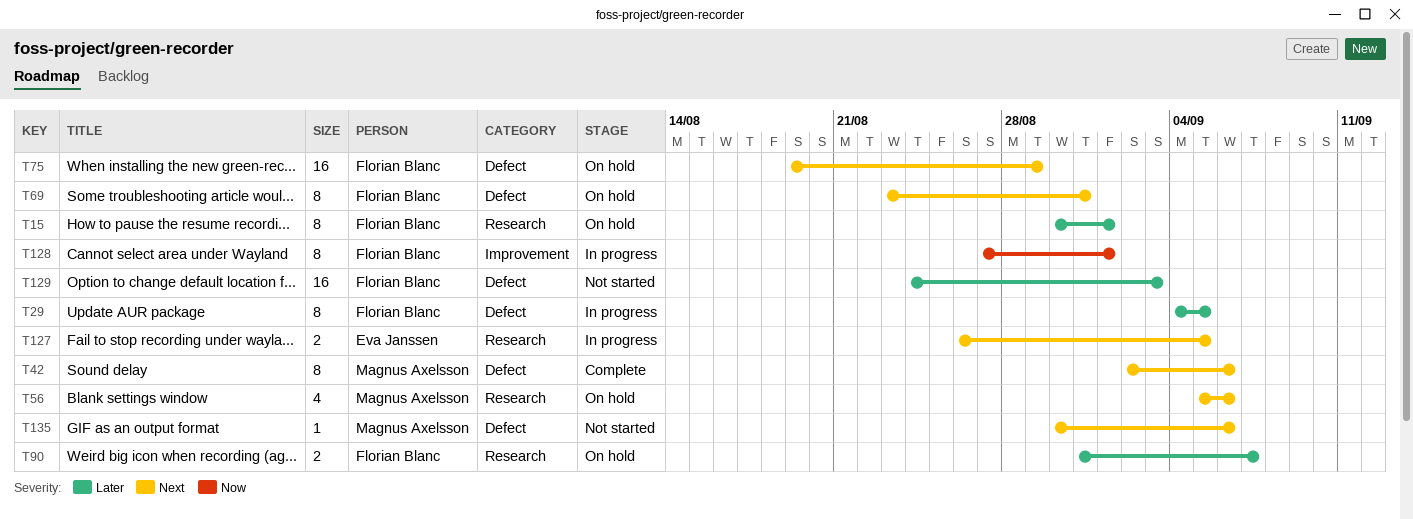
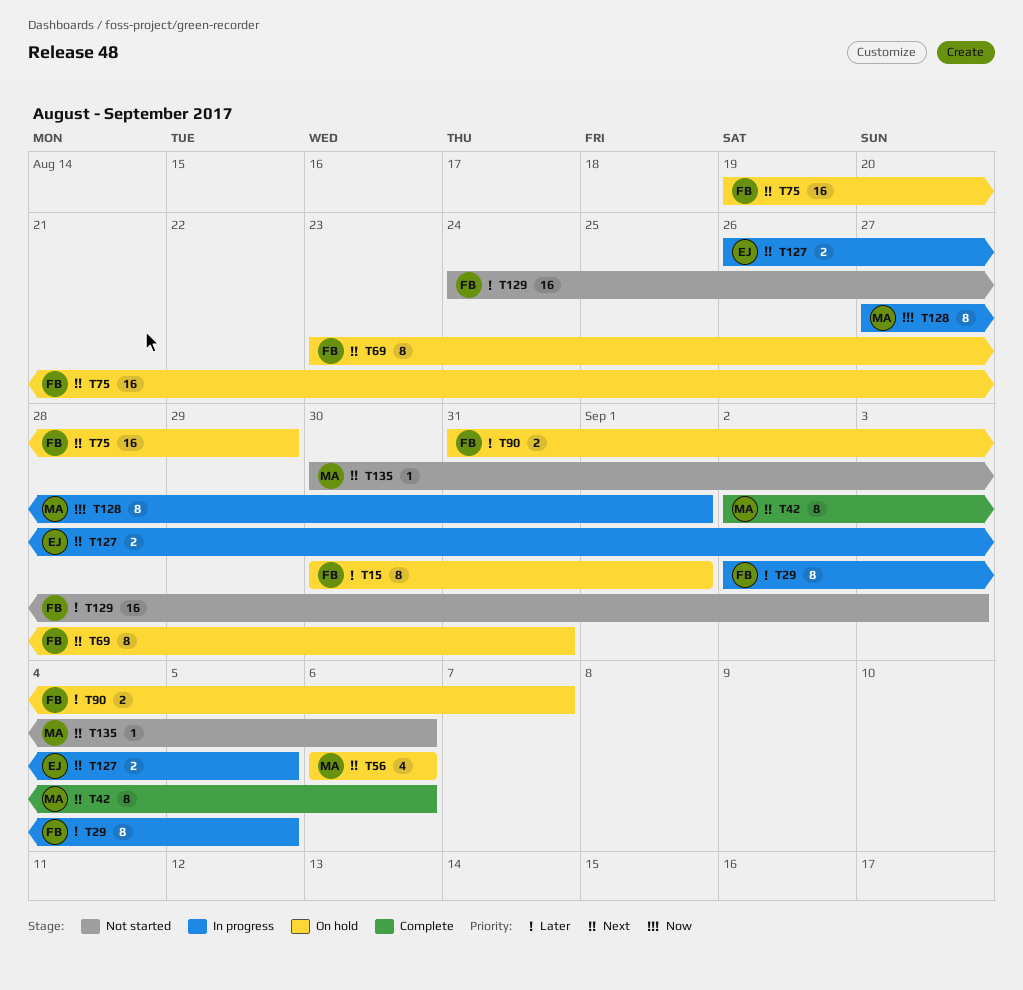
T29, start: Sep 4 -> Sep 2
T56, start: Sep 5 -> Sep 6
T128, owner: Florian Blanc -> Magnus Axelsson

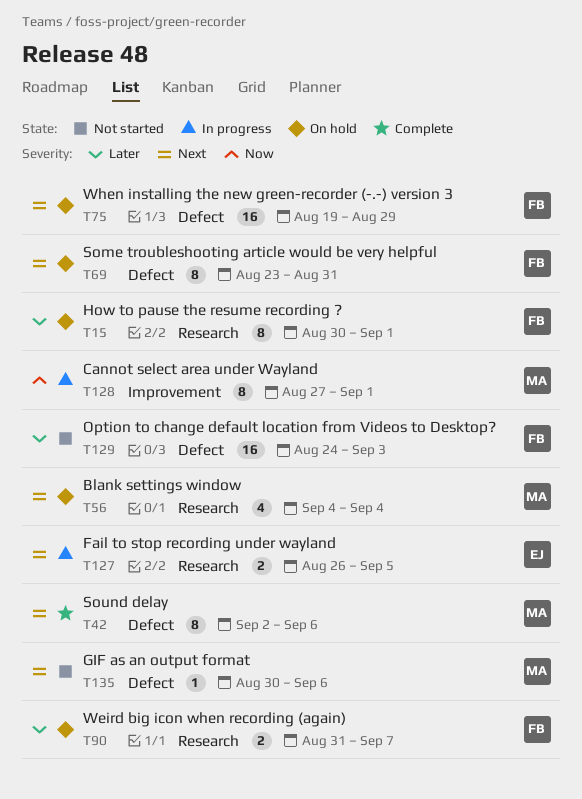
T29: present -> none
T56, start: Sep 6 -> Sep 4
T56, due: Sep 6 -> Sep 4

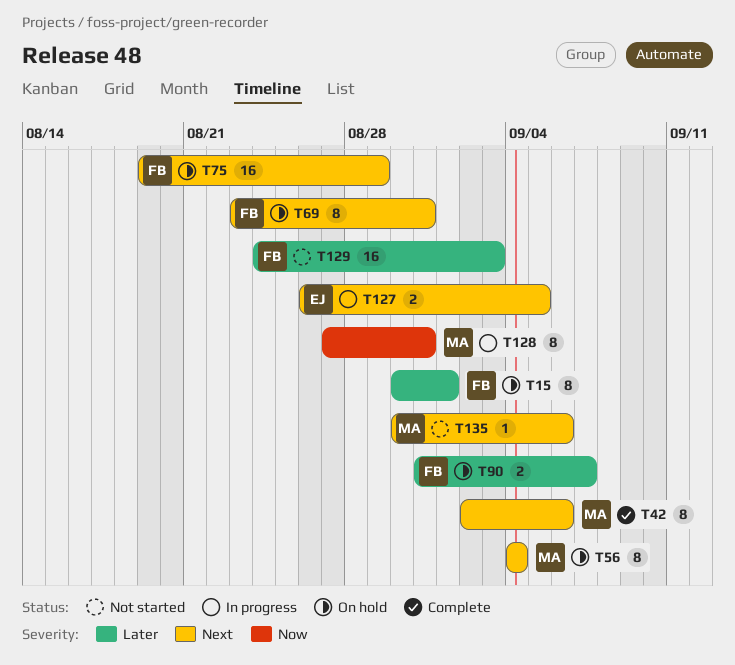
T56, estimate: 4 -> 8
T128, due: Sep 1 -> Aug 31

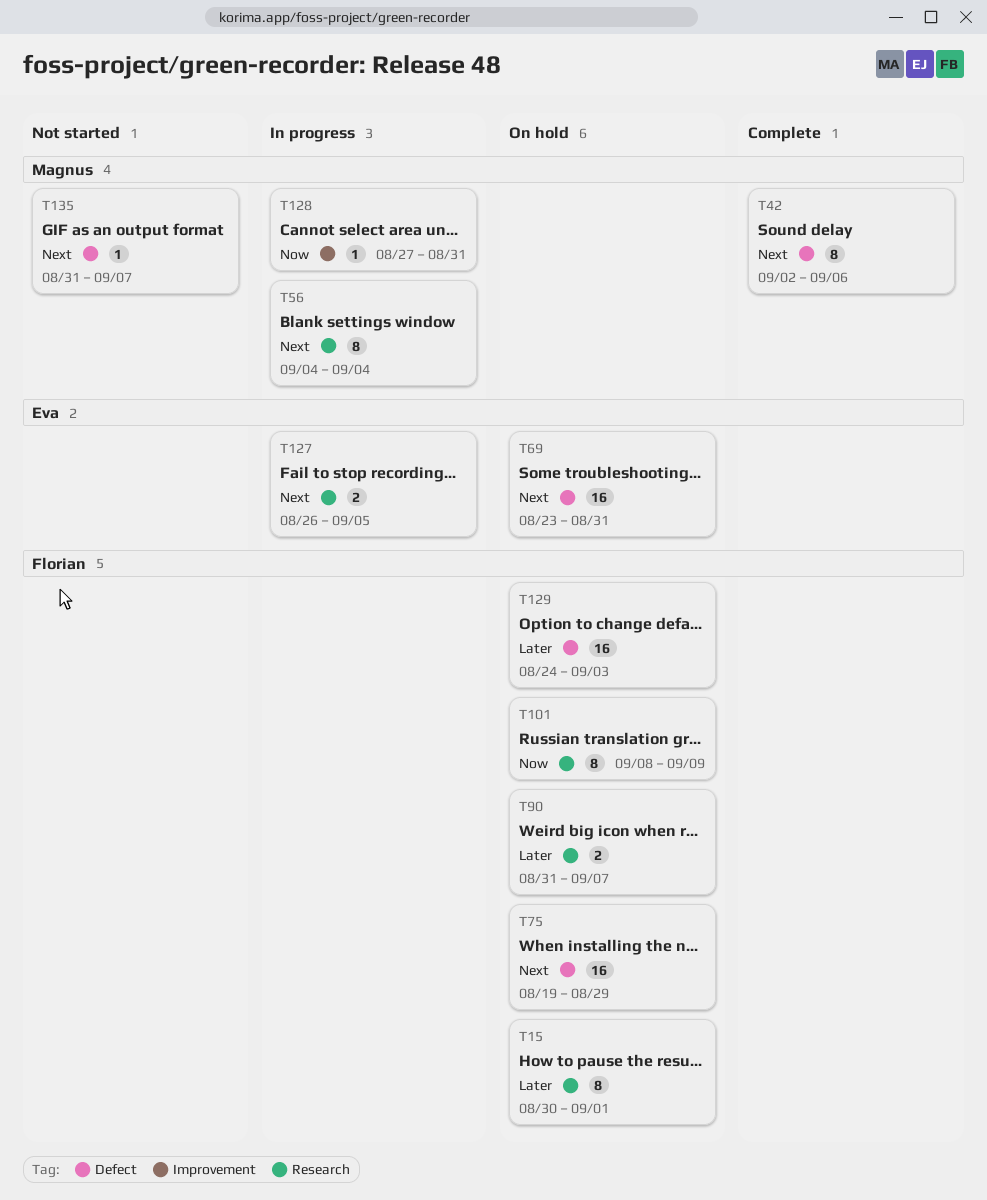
T56, status: On hold -> In progress
T69, owner: Florian -> Eva
T69, estimate: 8 -> 16
T101: none -> present
T128, estimate: 8 -> 1
T129, status: Not started -> On hold
T135, start: Aug 30 -> Aug 31
T135, due: Sep 6 -> Sep 7

